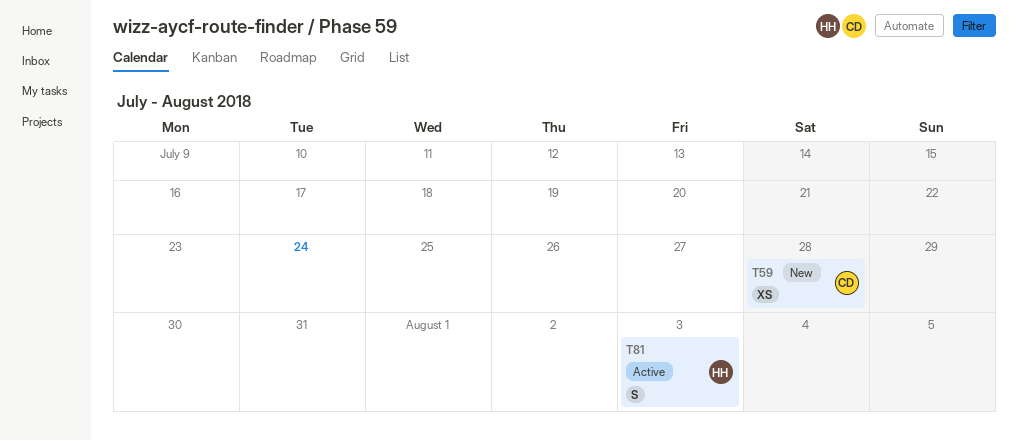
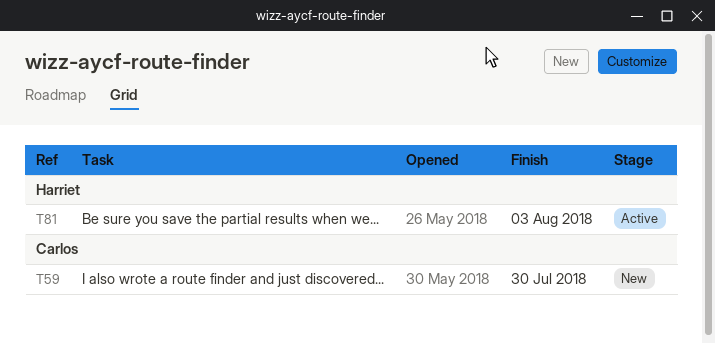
T59, due: Jul 28 -> Jul 30

